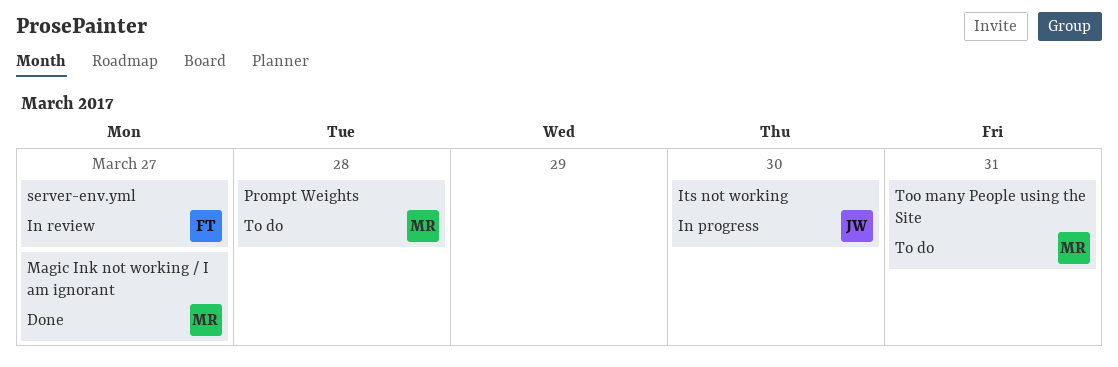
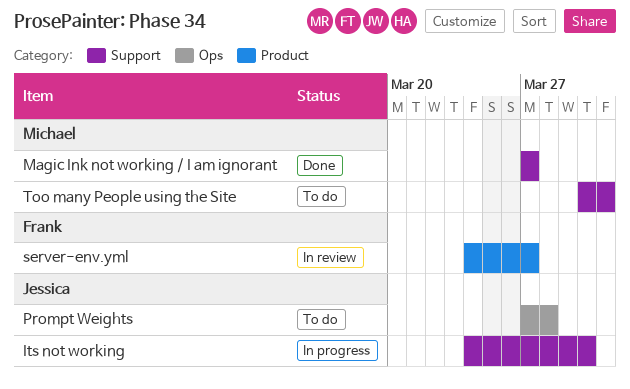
Prompt Weights, owner: Michael -> Jessica

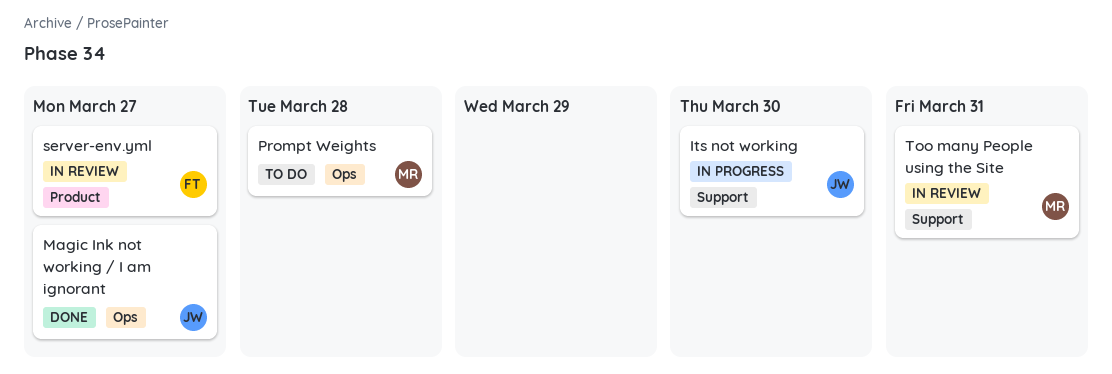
Magic Ink not working / I am ignorant, owner: Michael -> Jessica
Magic Ink not working / I am ignorant, label: Support -> Ops
Prompt Weights, owner: Jessica -> Michael
Too many People using the Site, status: To do -> In review

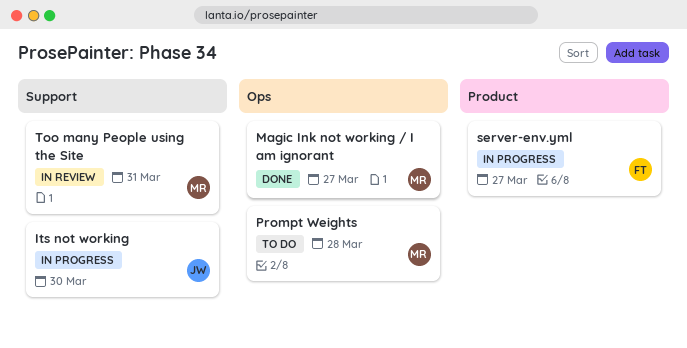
Magic Ink not working / I am ignorant, owner: JW -> MR
server-env.yml, status: In review -> In progress

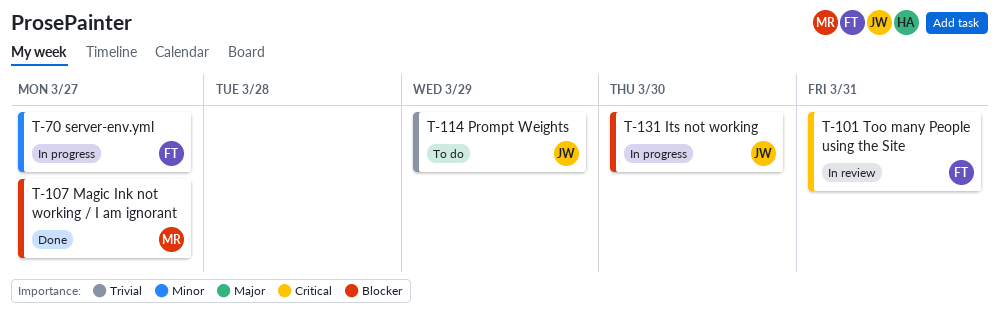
Prompt Weights, owner: MR -> JW
Prompt Weights, due: Mar 28 -> Mar 29
Too many People using the Site, owner: MR -> FT

